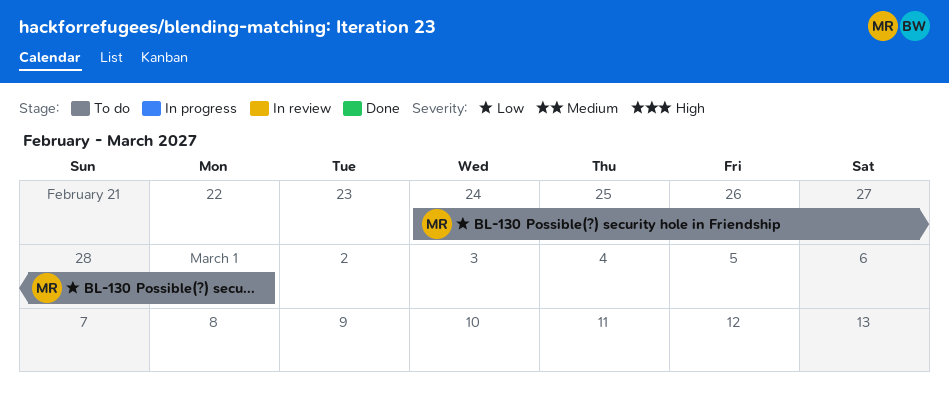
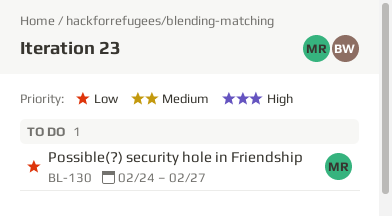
BL-130, due: Mar 1 -> Feb 27

